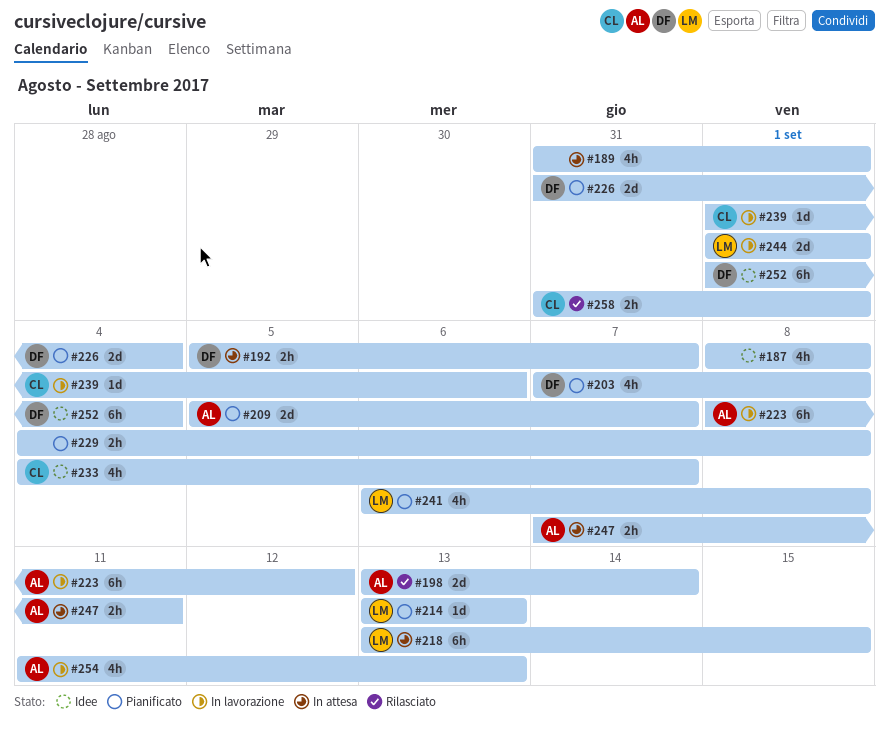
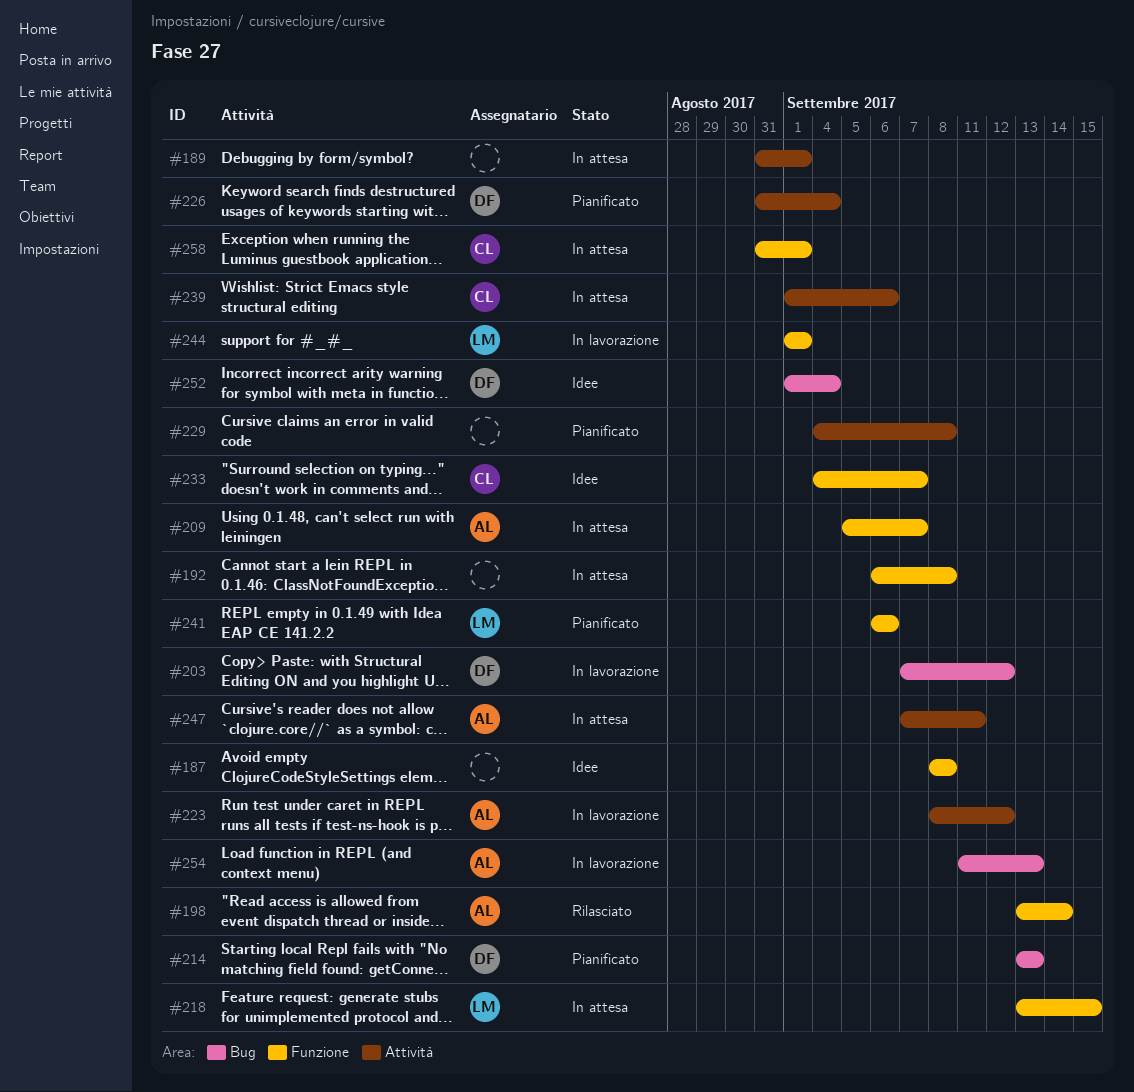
#192, owner: DF -> none
#192, start: Sep 5 -> Sep 6
#192, due: Sep 7 -> Sep 8
#203, status: Pianificato -> In lavorazione
#203, due: Sep 8 -> Sep 12
#209, status: Pianificato -> In attesa
#214, owner: LM -> DF
#239, status: In lavorazione -> In attesa
#241, due: Sep 8 -> Sep 6
#258, status: Rilasciato -> In attesa

